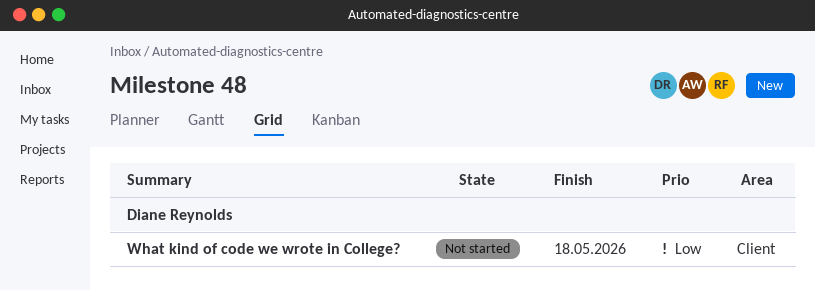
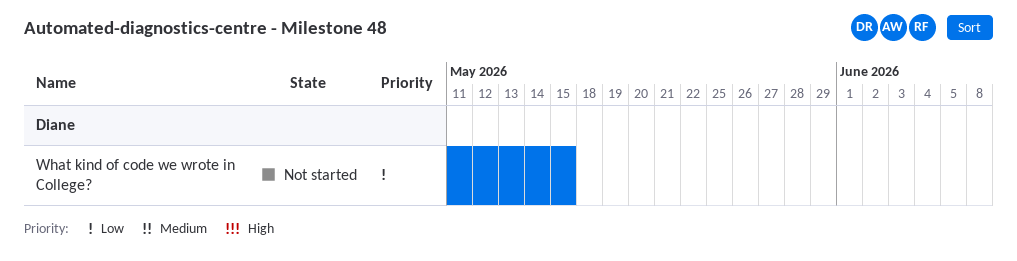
What kind of code we wrote in College?, due: May 18 -> May 15

